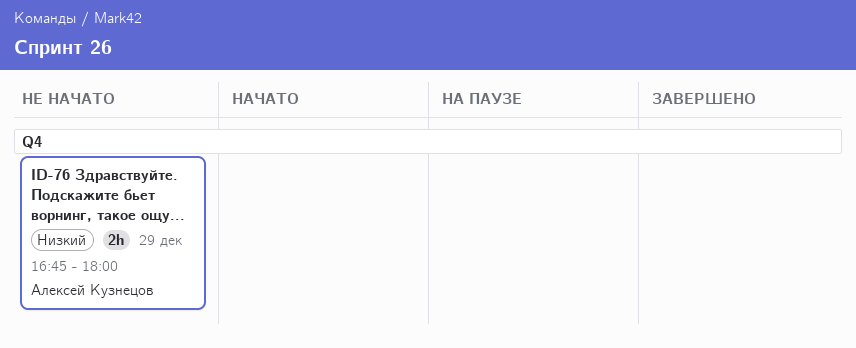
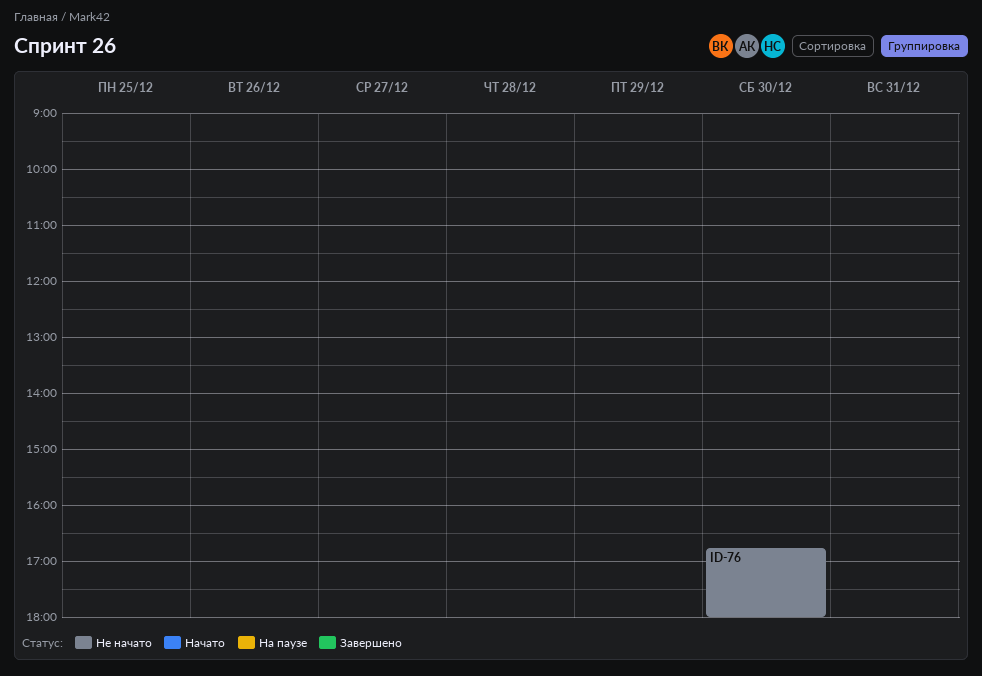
ID-76, day: Dec 29 -> Dec 30

